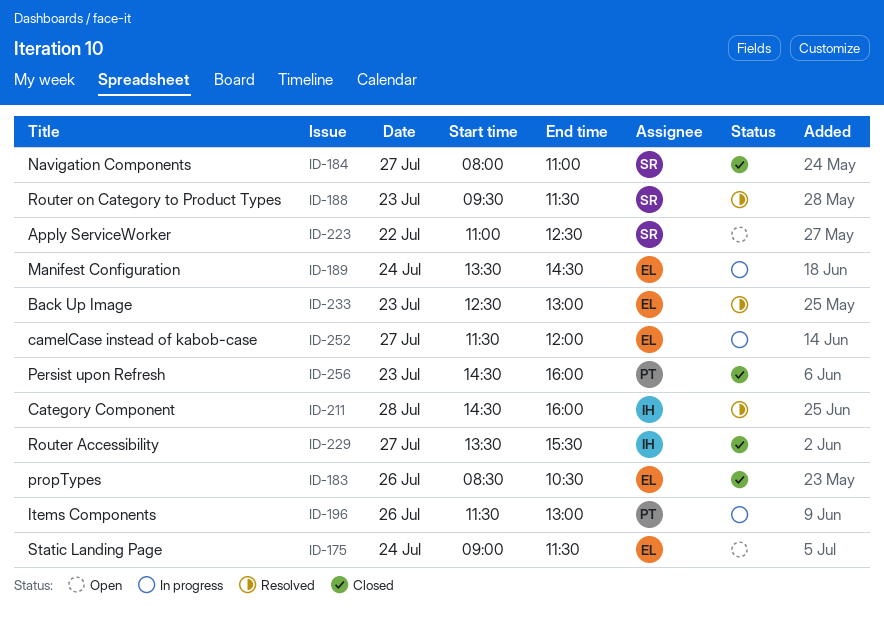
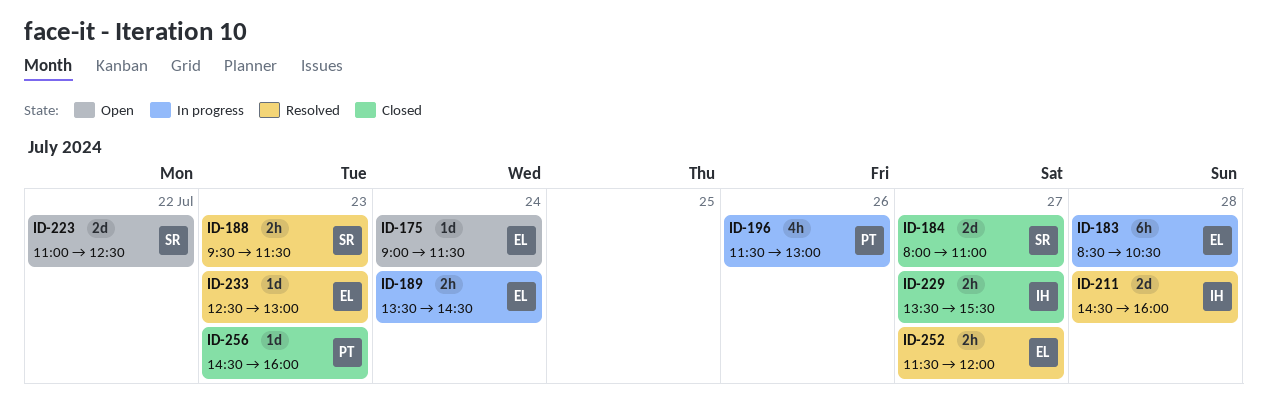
ID-183, status: Closed -> In progress
ID-183, day: Jul 26 -> Jul 28
ID-252, status: In progress -> Resolved

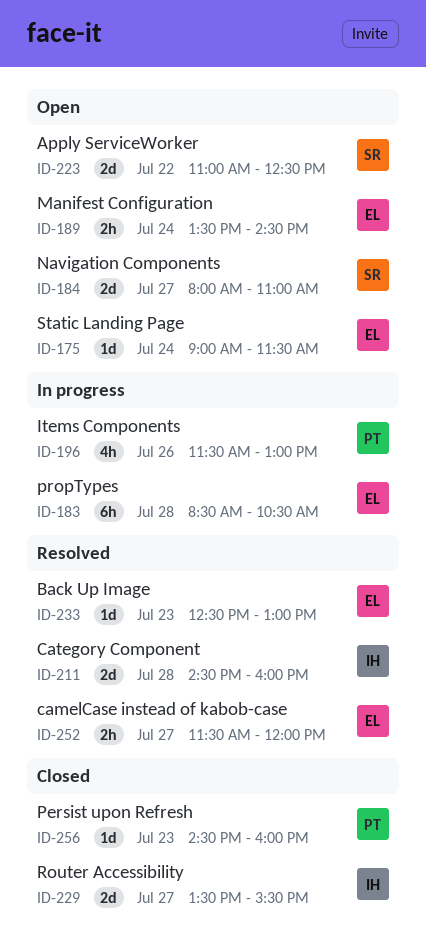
ID-184, status: Closed -> Open
ID-188: present -> none
ID-189, status: In progress -> Open
ID-229, estimate: 2h -> 2d

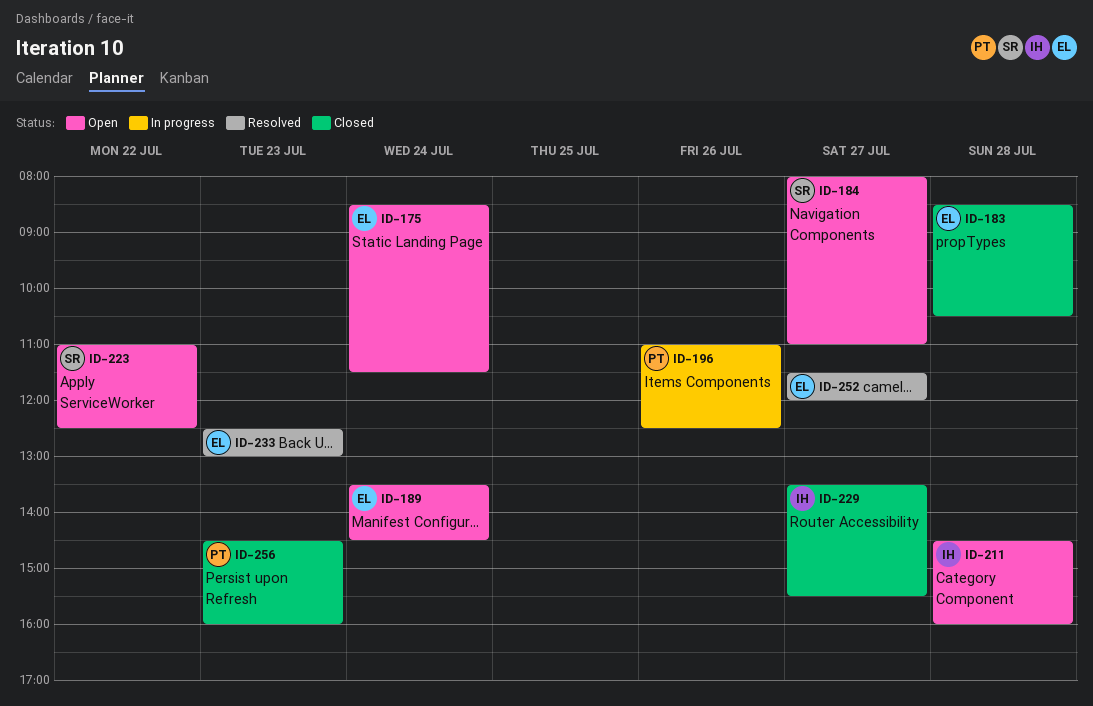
ID-175, begins: 09:00 -> 08:30
ID-183, status: In progress -> Closed
ID-196, begins: 11:30 -> 11:00
ID-196, ends: 13:00 -> 12:30
ID-211, status: Resolved -> Open

